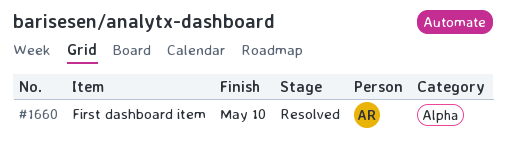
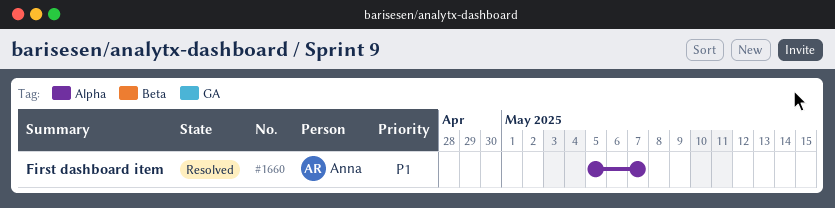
#1660, due: May 10 -> May 7

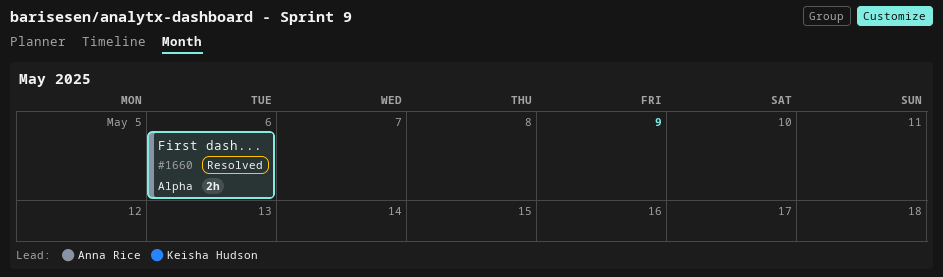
#1660, due: May 7 -> May 6

